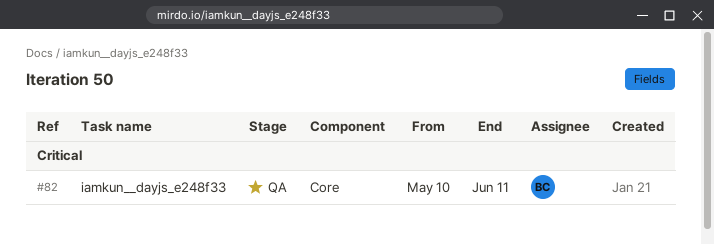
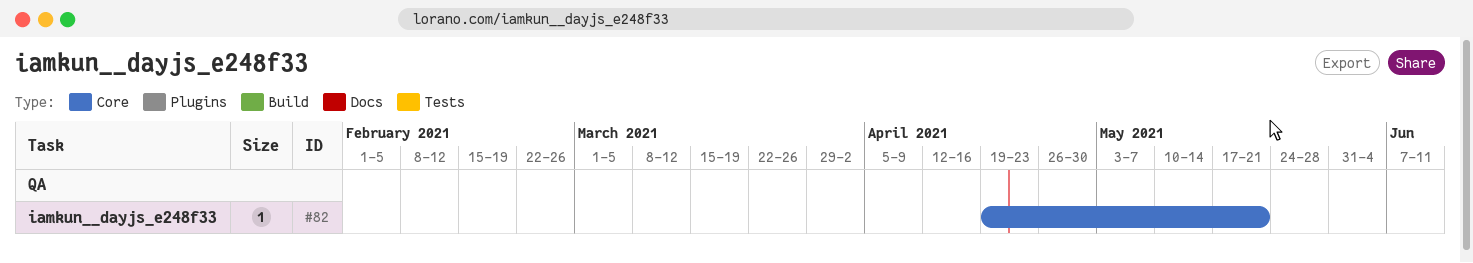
#82, start: May 10 -> Apr 19
#82, due: Jun 11 -> May 21

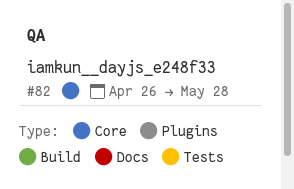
#82, start: Apr 19 -> Apr 26
#82, due: May 21 -> May 28

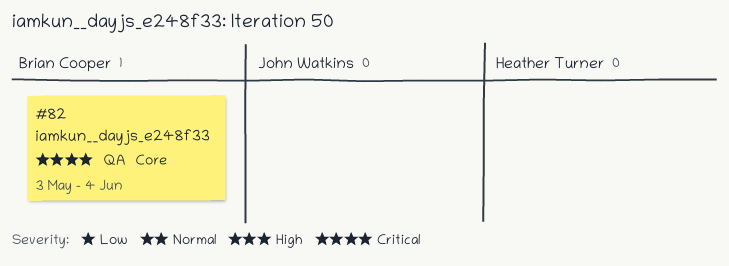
#82, start: Apr 26 -> May 3
#82, due: May 28 -> Jun 4

